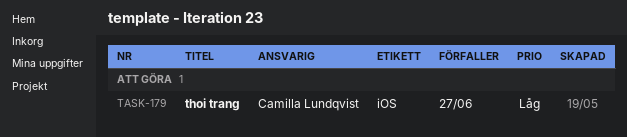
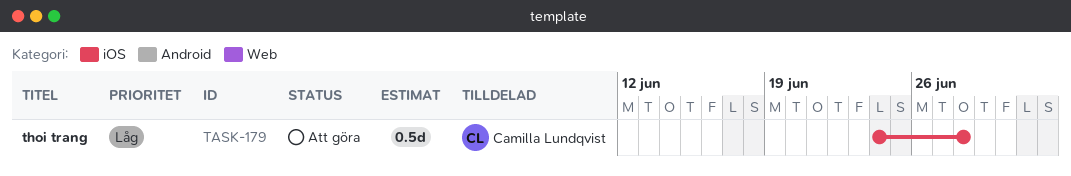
TASK-179, due: Jun 27 -> Jun 28

